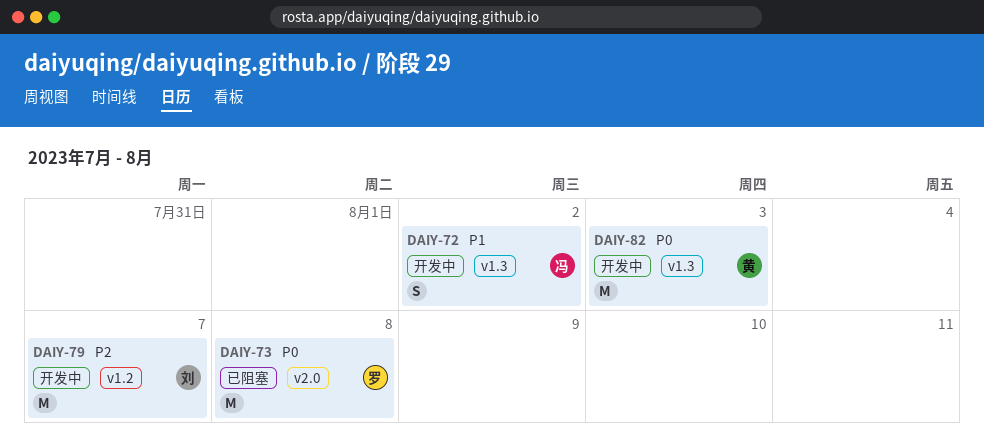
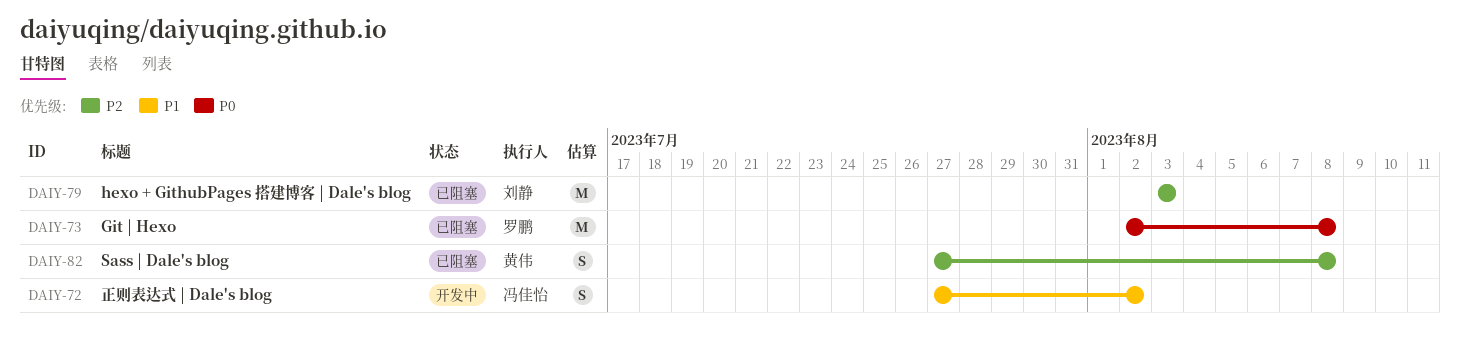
DAIY-79, status: 开发中 -> 已阻塞
DAIY-79, due: Aug 7 -> Aug 3
DAIY-82, status: 开发中 -> 已阻塞
DAIY-82, priority: P0 -> P2
DAIY-82, estimate: M -> S
DAIY-82, due: Aug 3 -> Aug 8

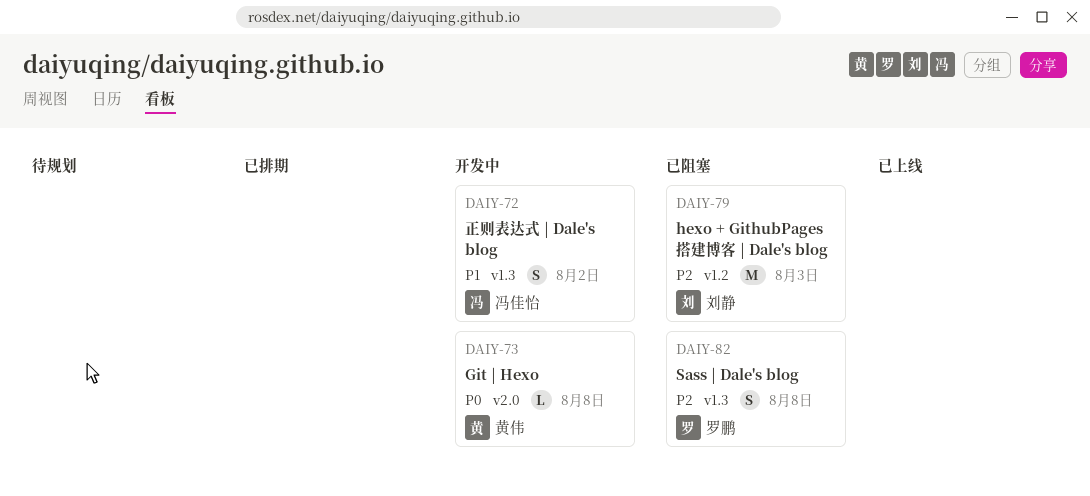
DAIY-73, status: 已阻塞 -> 开发中
DAIY-73, owner: 罗鹏 -> 黄伟
DAIY-73, estimate: M -> L
DAIY-82, owner: 黄伟 -> 罗鹏

